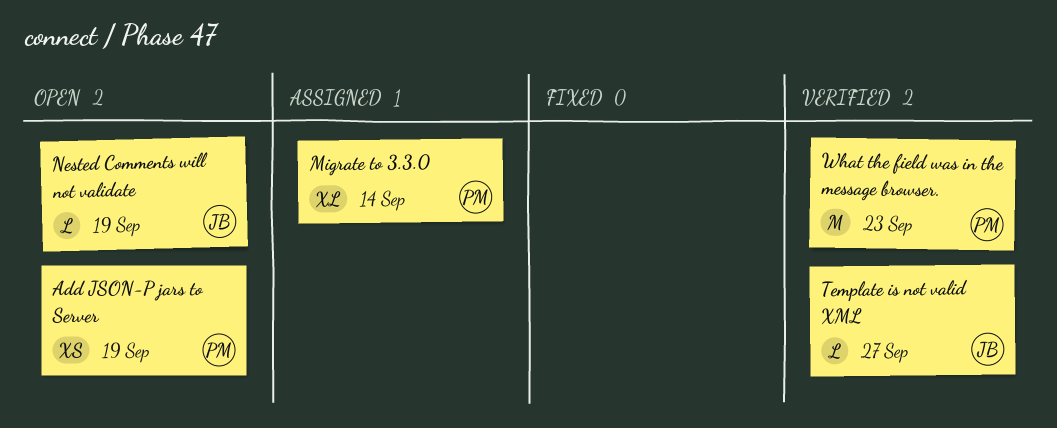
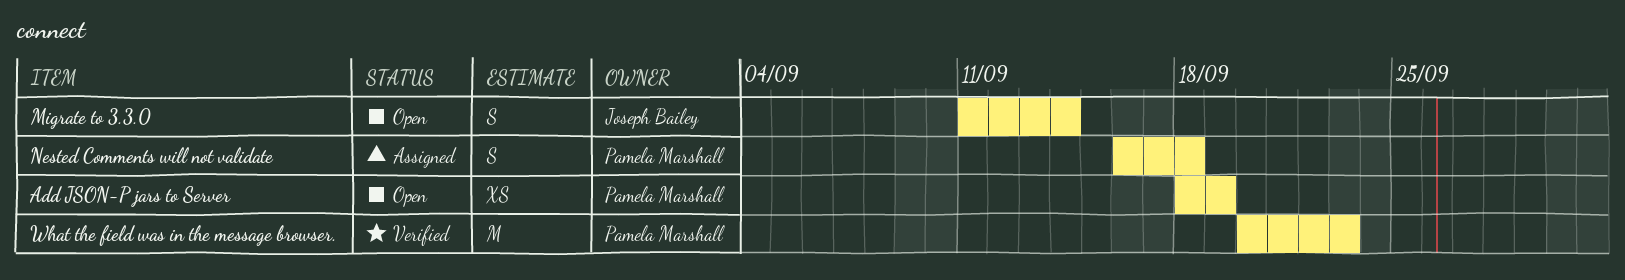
Migrate to 3.3.0, status: Assigned -> Open
Migrate to 3.3.0, owner: Pamela Marshall -> Joseph Bailey
Migrate to 3.3.0, estimate: XL -> S
Nested Comments will not validate, status: Open -> Assigned
Nested Comments will not validate, owner: Joseph Bailey -> Pamela Marshall
Nested Comments will not validate, estimate: L -> S
Nested Comments will not validate, due: Sep 19 -> Sep 18
Template is not valid XML: present -> none

